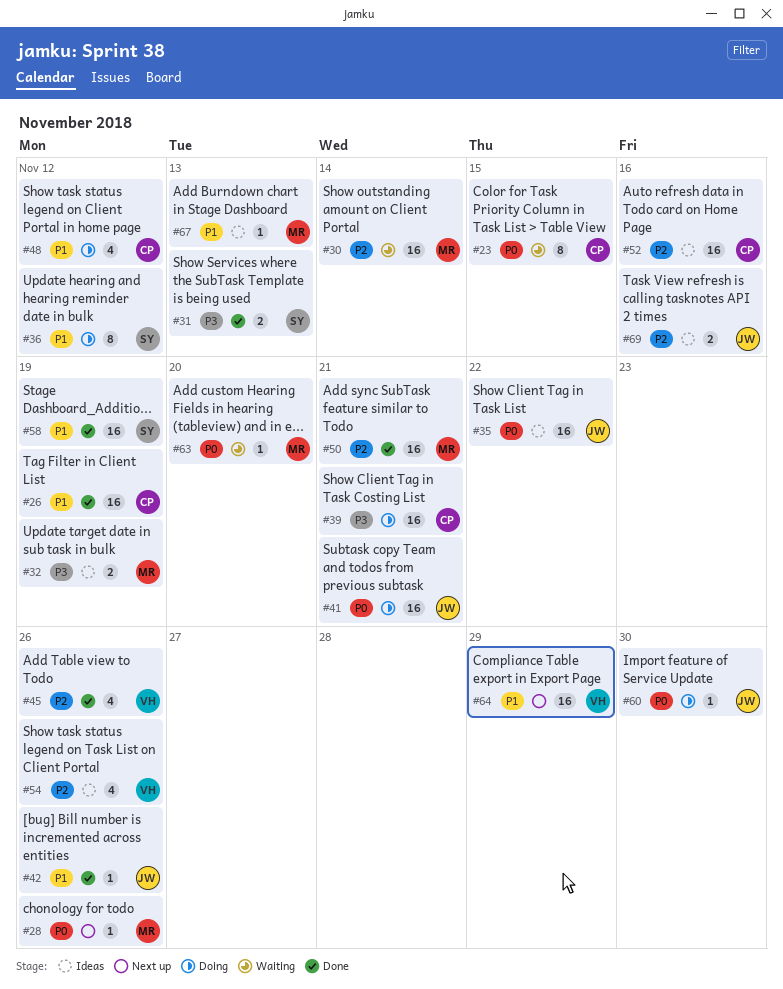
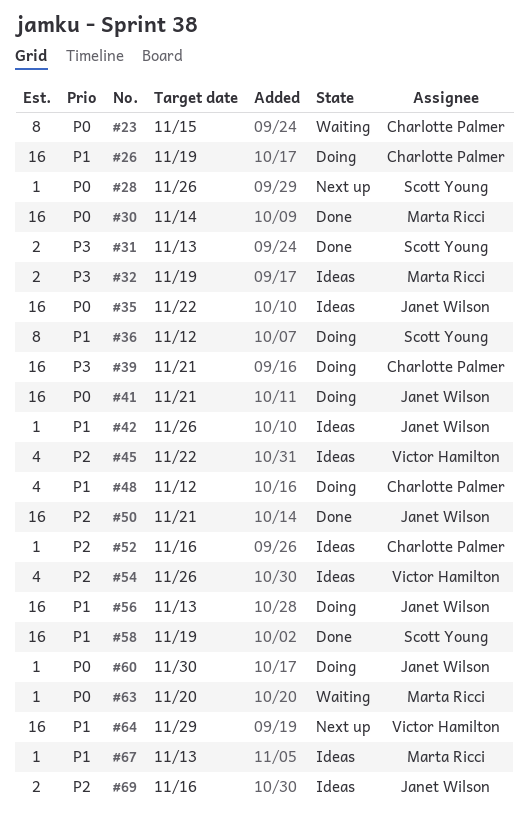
#26, status: Done -> Doing
#28, owner: Marta Ricci -> Scott Young
#30, status: Waiting -> Done
#30, priority: P2 -> P0
#42, status: Done -> Ideas
#45, status: Done -> Ideas
#45, due: Nov 26 -> Nov 22
#50, owner: Marta Ricci -> Janet Wilson
#52, estimate: 16 -> 1
#56: none -> present

